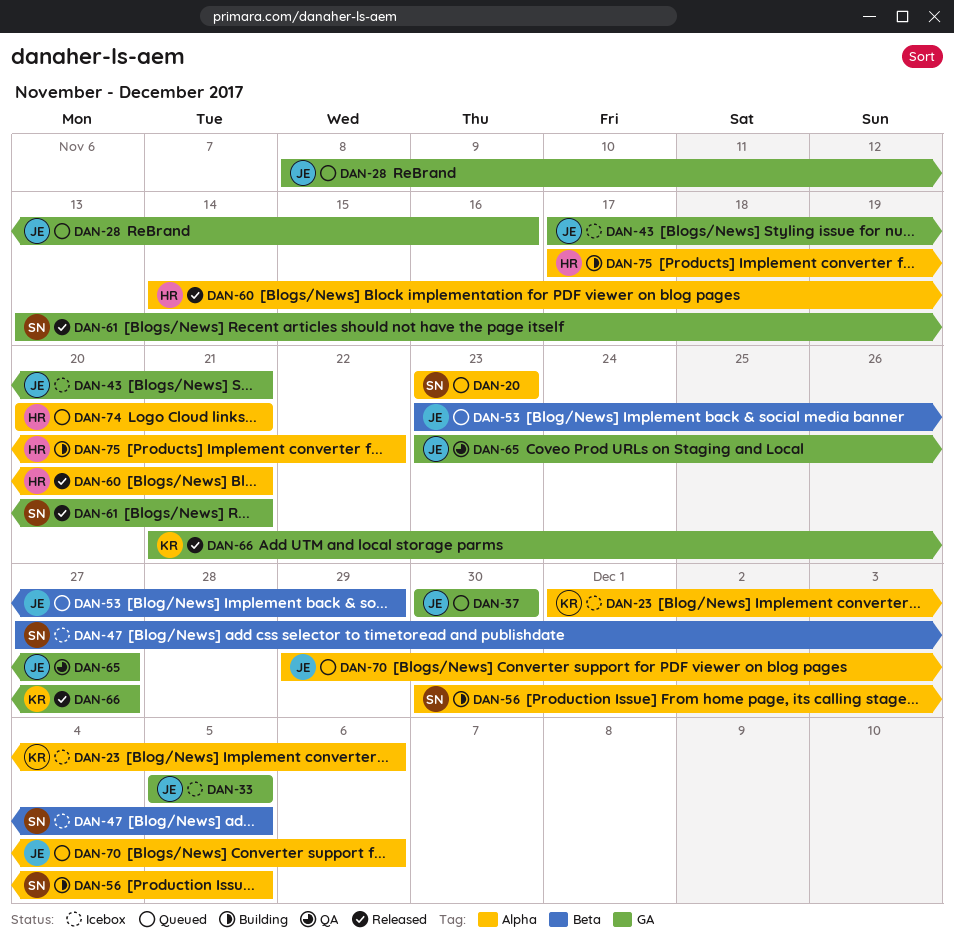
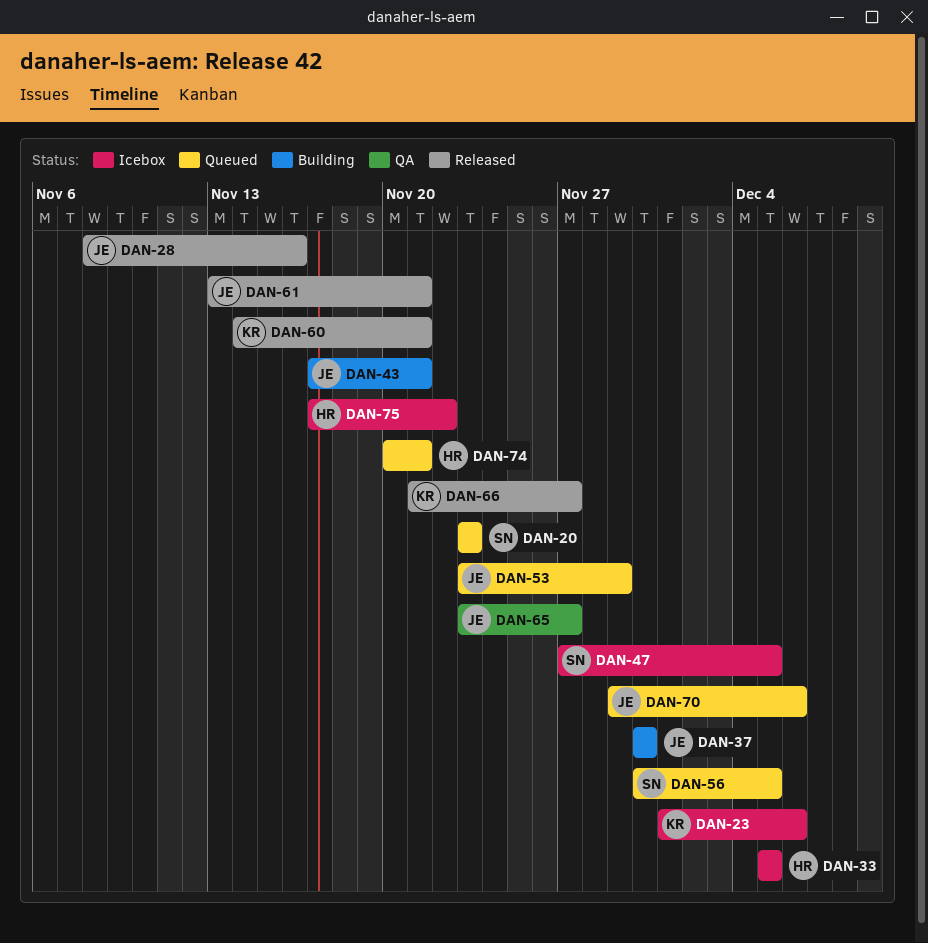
DAN-28, status: Queued -> Released
DAN-33, owner: JE -> HR
DAN-37, status: Queued -> Building
DAN-43, status: Icebox -> Building
DAN-56, status: Building -> Queued
DAN-60, owner: HR -> KR
DAN-61, owner: SN -> JE
DAN-75, status: Building -> Icebox

